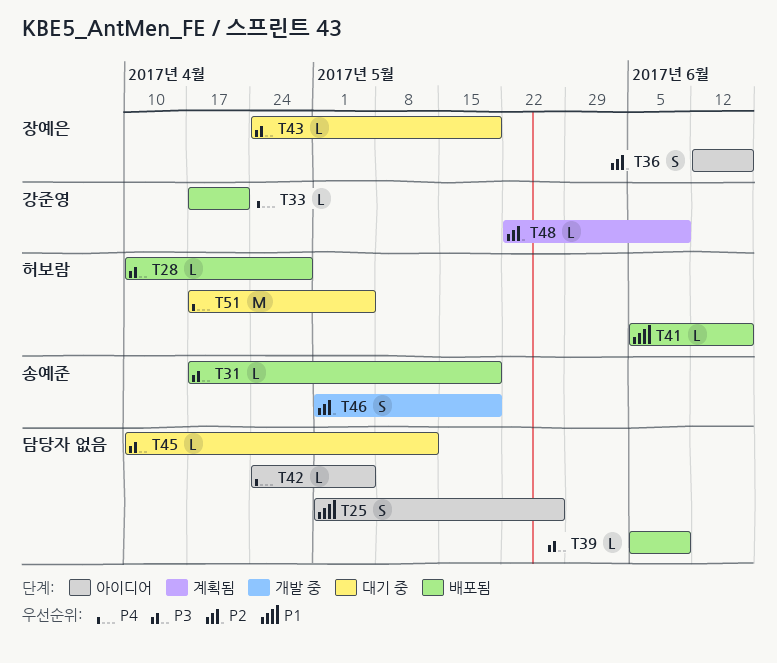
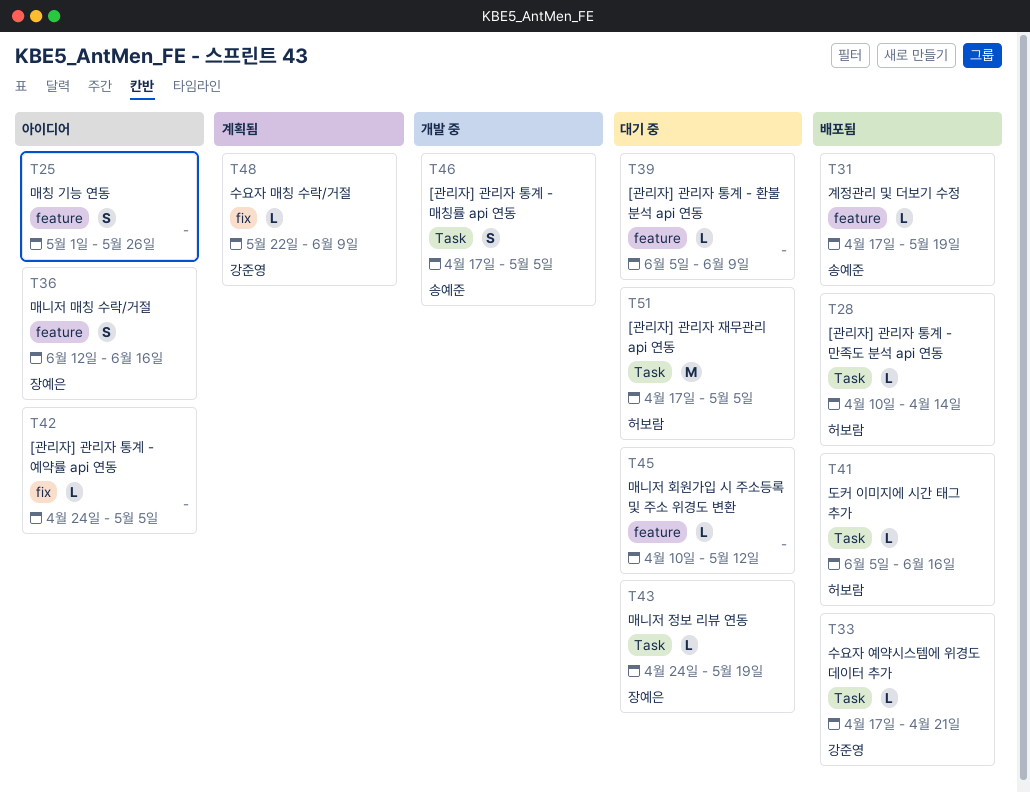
T28, due: Apr 28 -> Apr 14
T39, status: 배포됨 -> 대기 중
T46, start: May 1 -> Apr 17
T46, due: May 19 -> May 5

